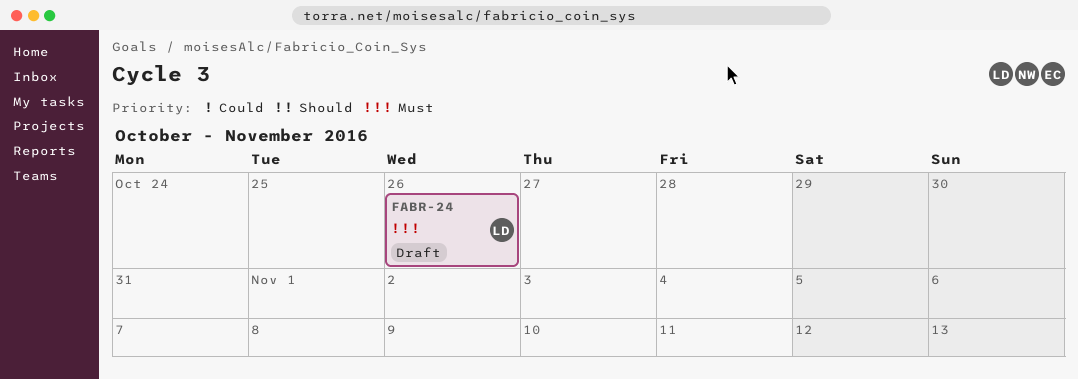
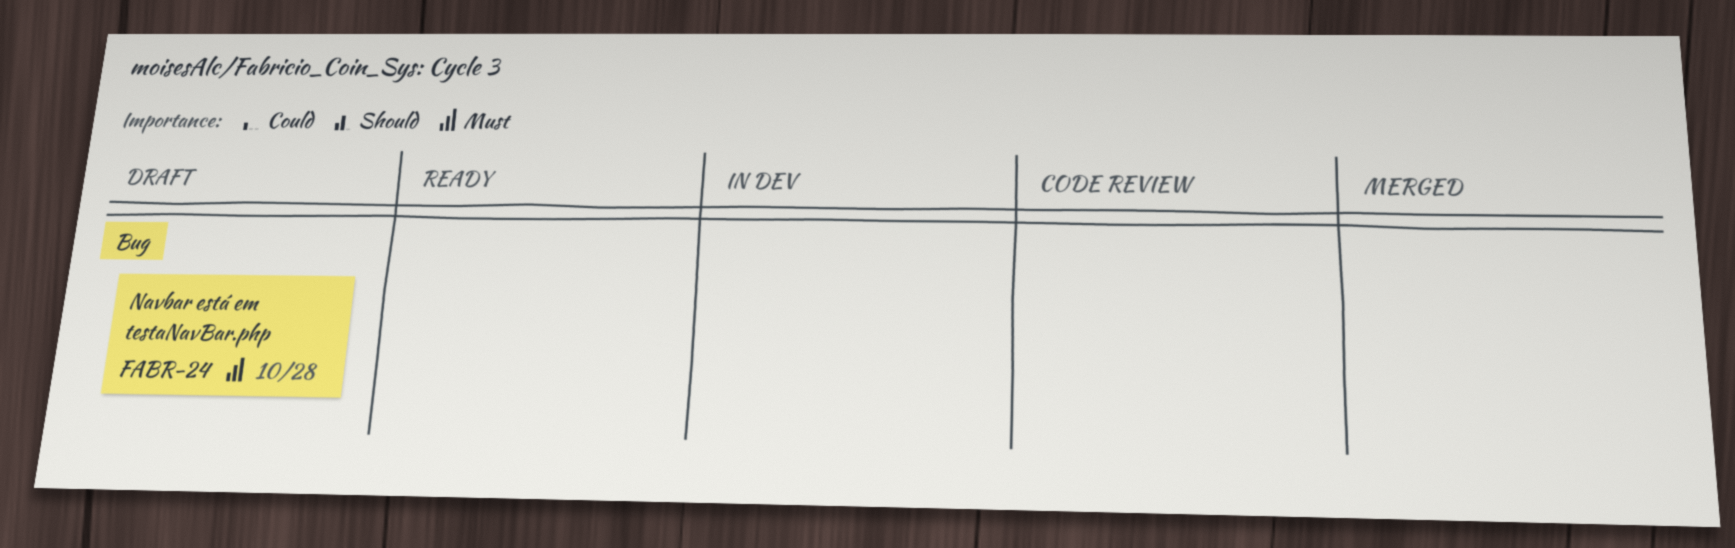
FABR-24, due: Oct 26 -> Oct 28

